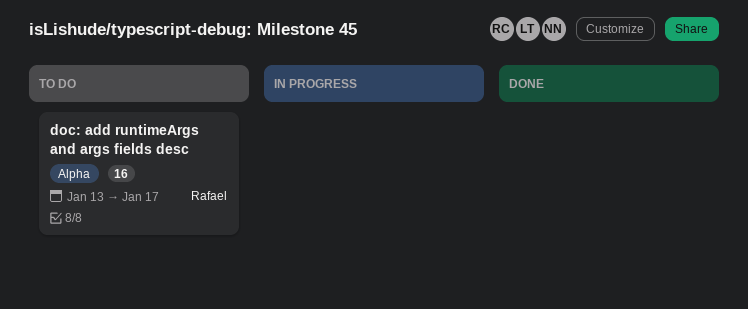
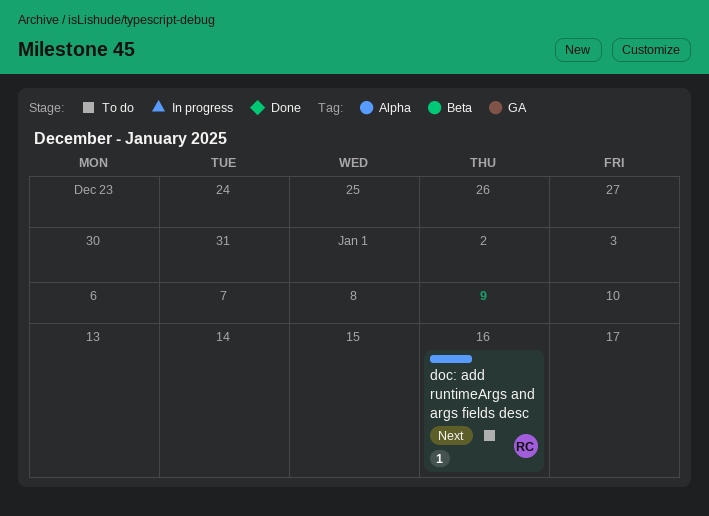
doc: add runtimeArgs and args fields desc, estimate: 16 -> 1
doc: add runtimeArgs and args fields desc, due: Jan 17 -> Jan 16

